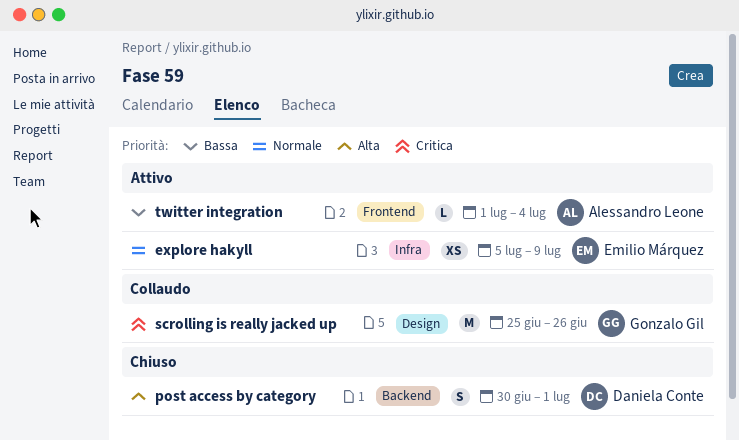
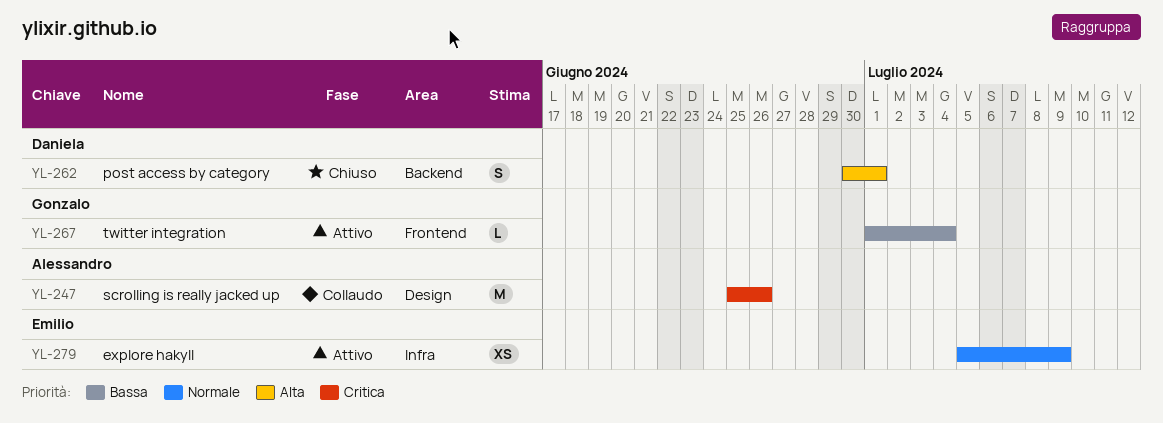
scrolling is really jacked up, owner: Gonzalo Gil -> Alessandro Leone
twitter integration, owner: Alessandro Leone -> Gonzalo Gil

